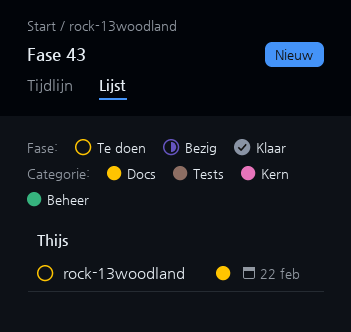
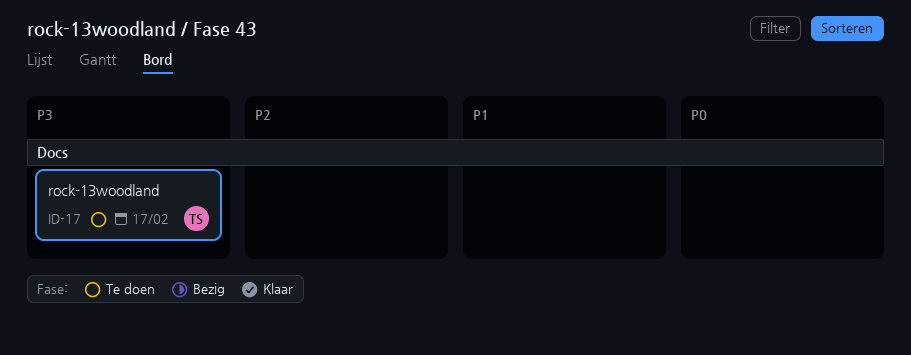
rock-13woodland, due: Feb 22 -> Feb 17

